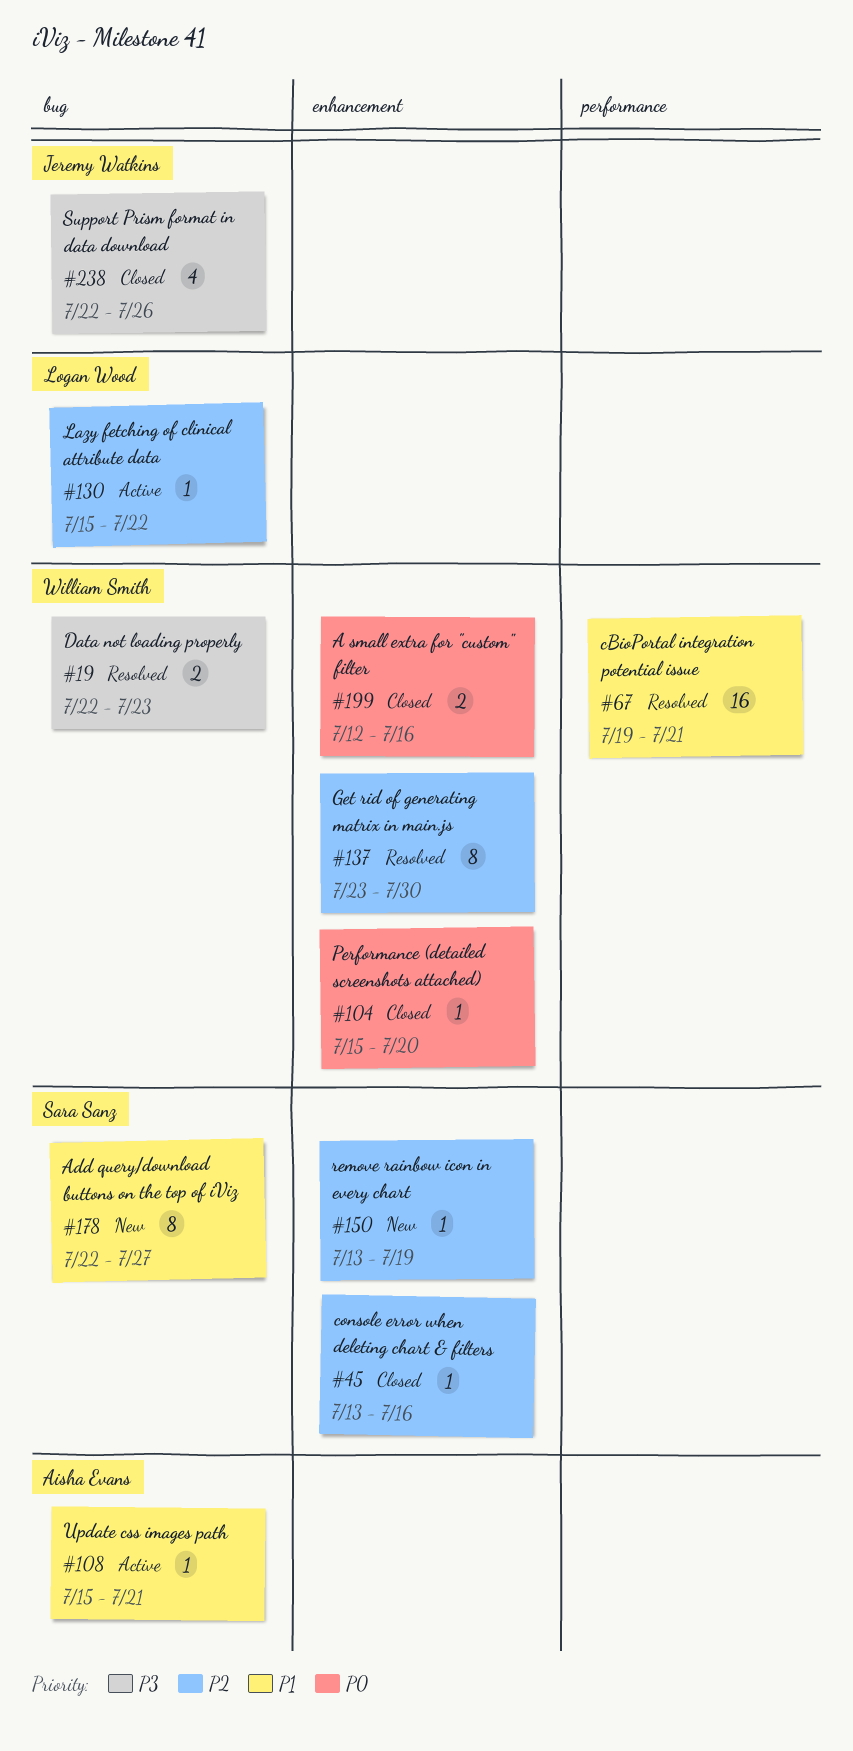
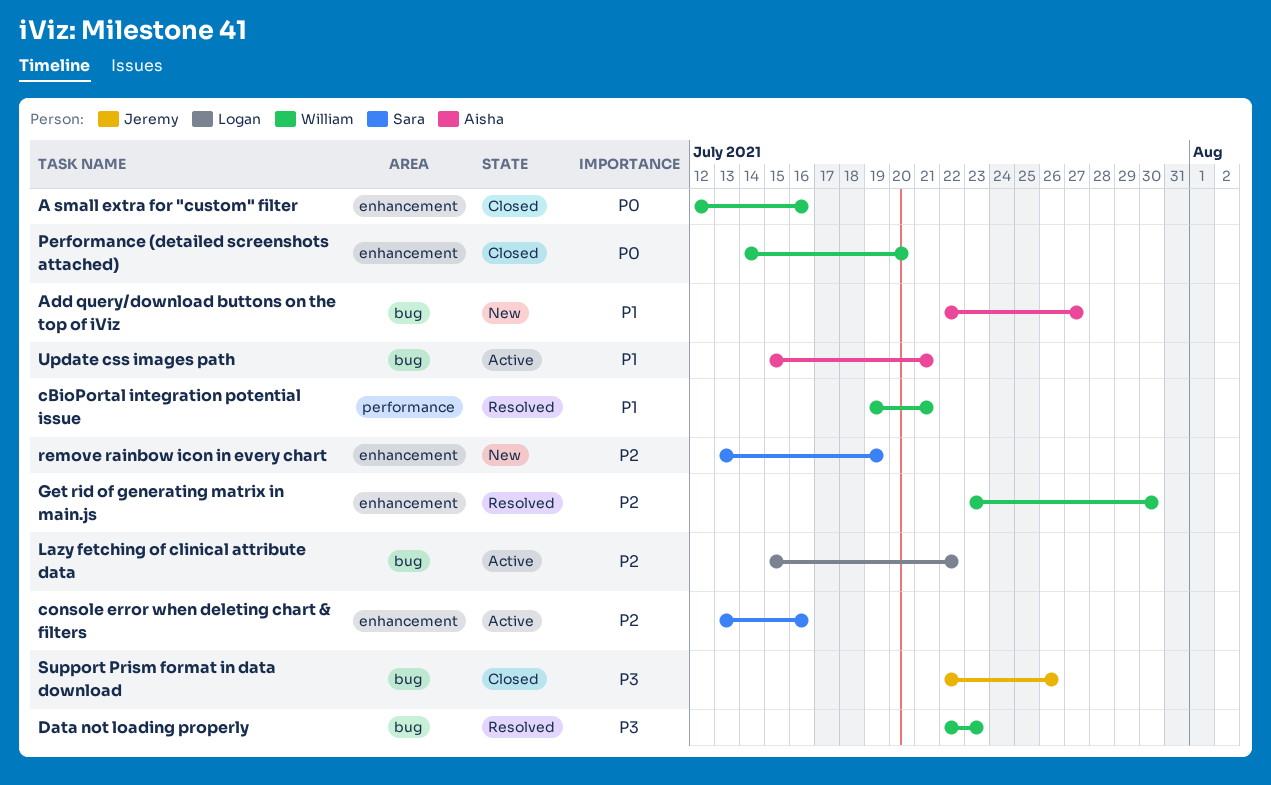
Add query/download buttons on the top of iViz, owner: Sara Sanz -> Aisha Evans
console error when deleting chart & filters, status: Closed -> Active
Performance (detailed screenshots attached), start: Jul 15 -> Jul 14

